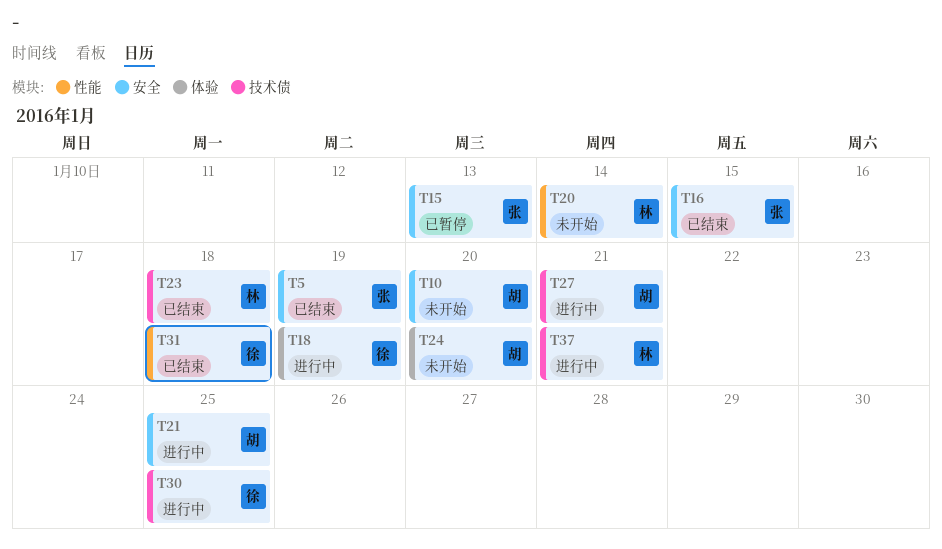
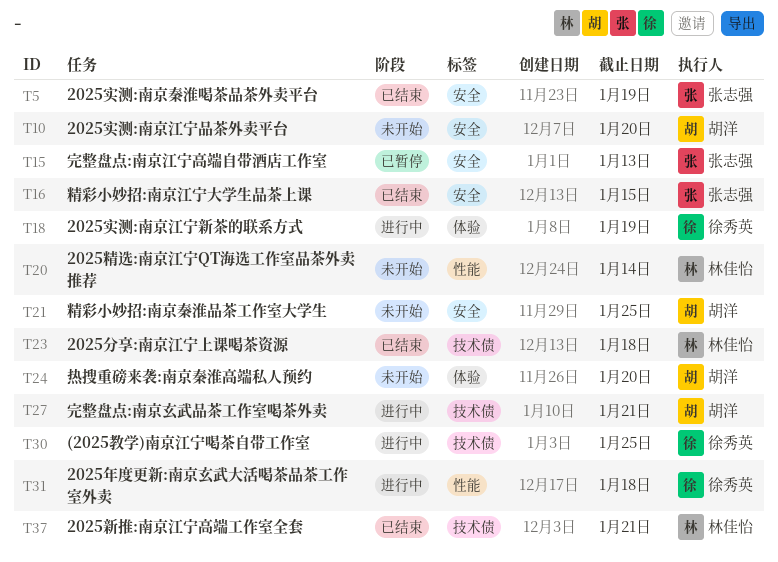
T21, status: 进行中 -> 未开始
T31, status: 已结束 -> 进行中
T37, status: 进行中 -> 已结束

